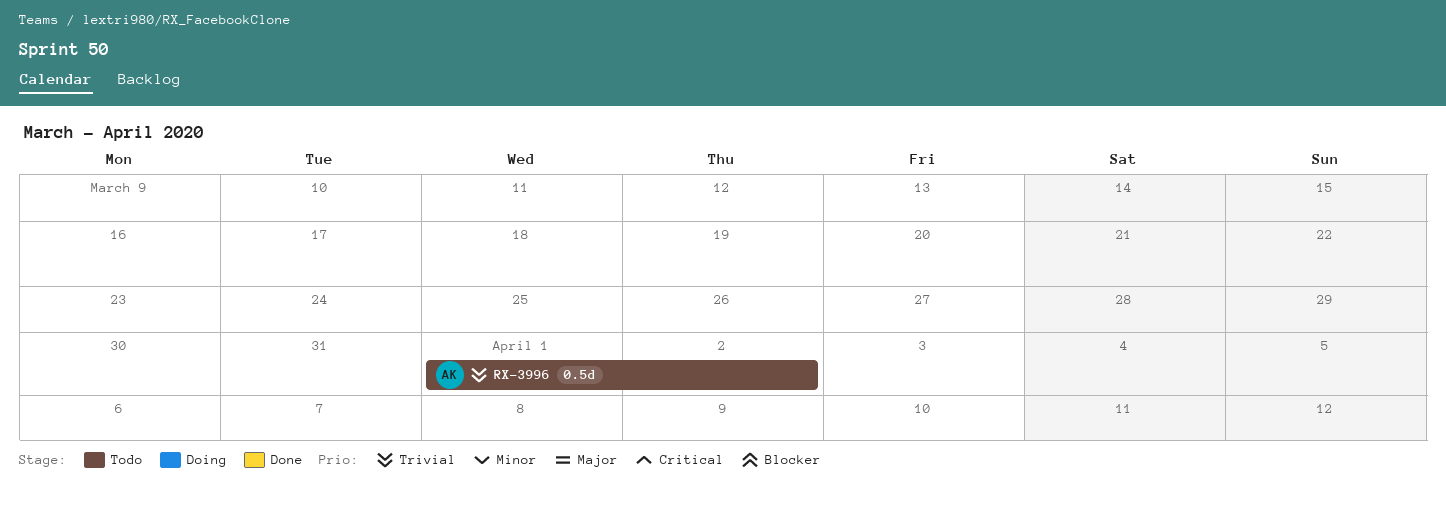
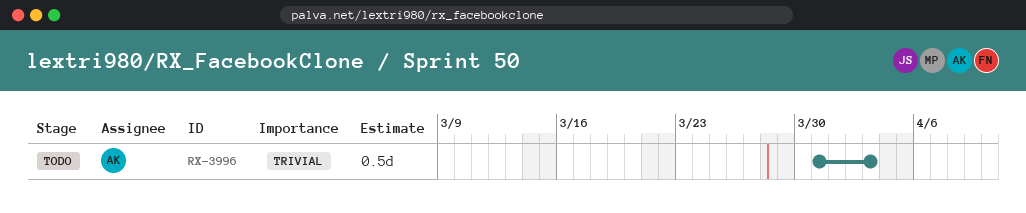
RX-3996, start: Apr 1 -> Mar 31
RX-3996, due: Apr 2 -> Apr 3

